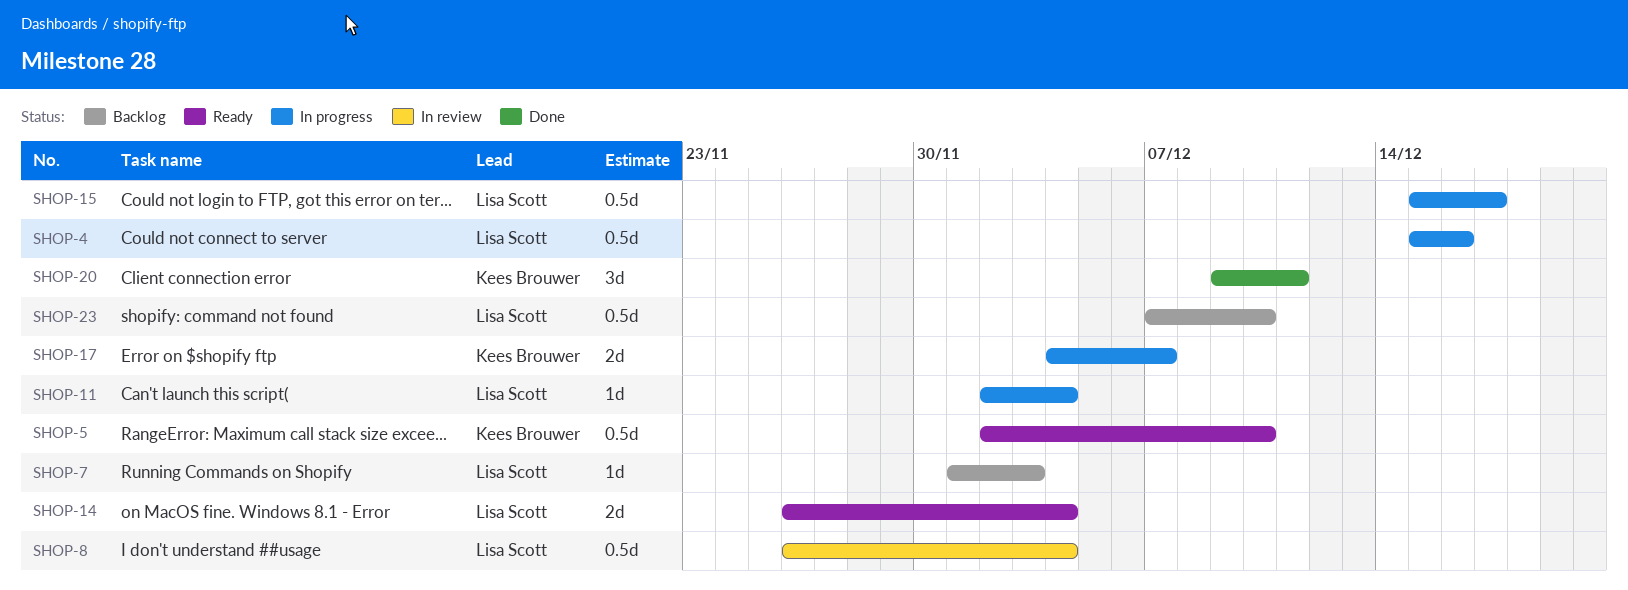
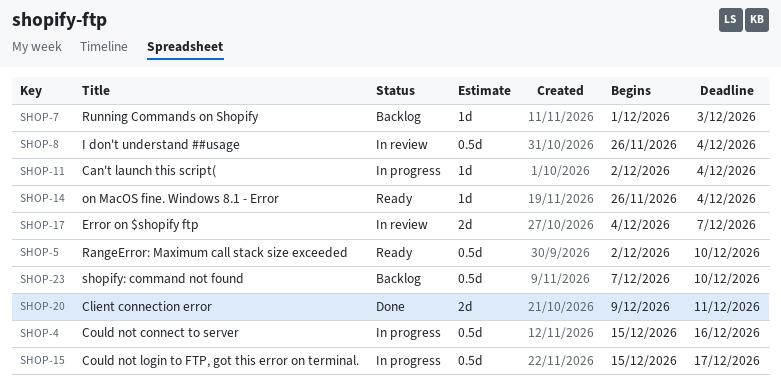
SHOP-14, estimate: 2d -> 1d
SHOP-17, status: In progress -> In review
SHOP-20, estimate: 3d -> 2d

